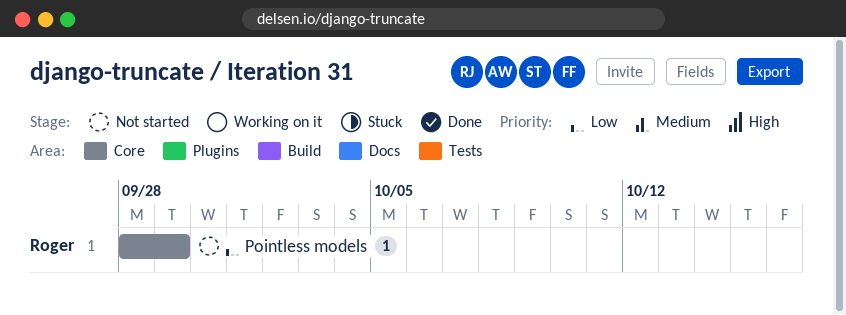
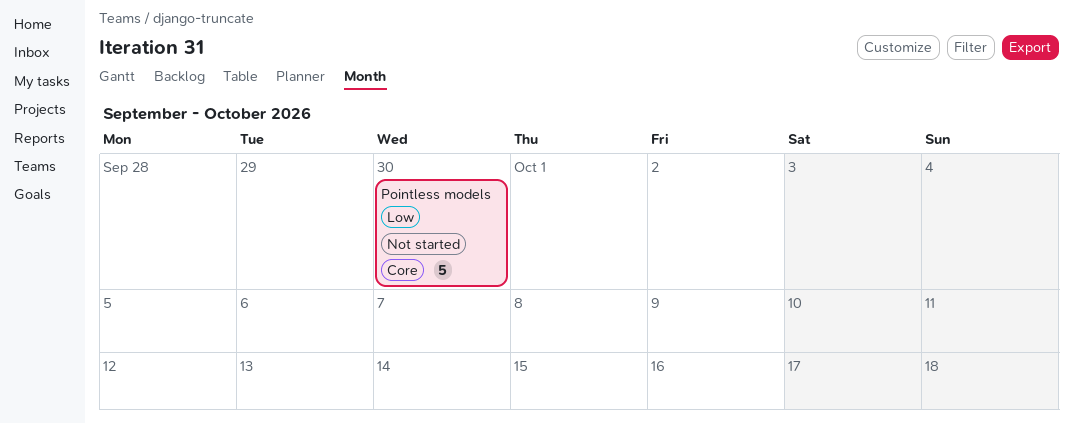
Pointless models, estimate: 1 -> 5
Pointless models, due: Sep 29 -> Sep 30

